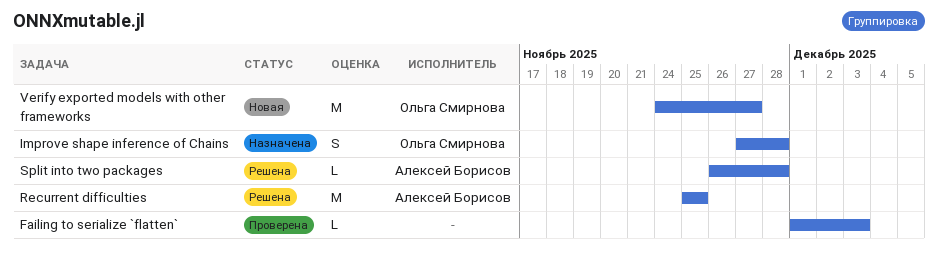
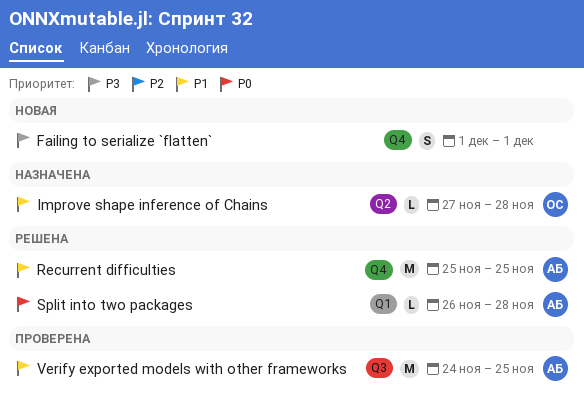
Failing to serialize `flatten`, status: Проверена -> Новая
Failing to serialize `flatten`, estimate: L -> S
Failing to serialize `flatten`, due: Dec 3 -> Dec 1
Improve shape inference of Chains, estimate: S -> L
Verify exported models with other frameworks, status: Новая -> Проверена
Verify exported models with other frameworks, owner: Ольга Смирнова -> Алексей Борисов
Verify exported models with other frameworks, due: Nov 27 -> Nov 25

